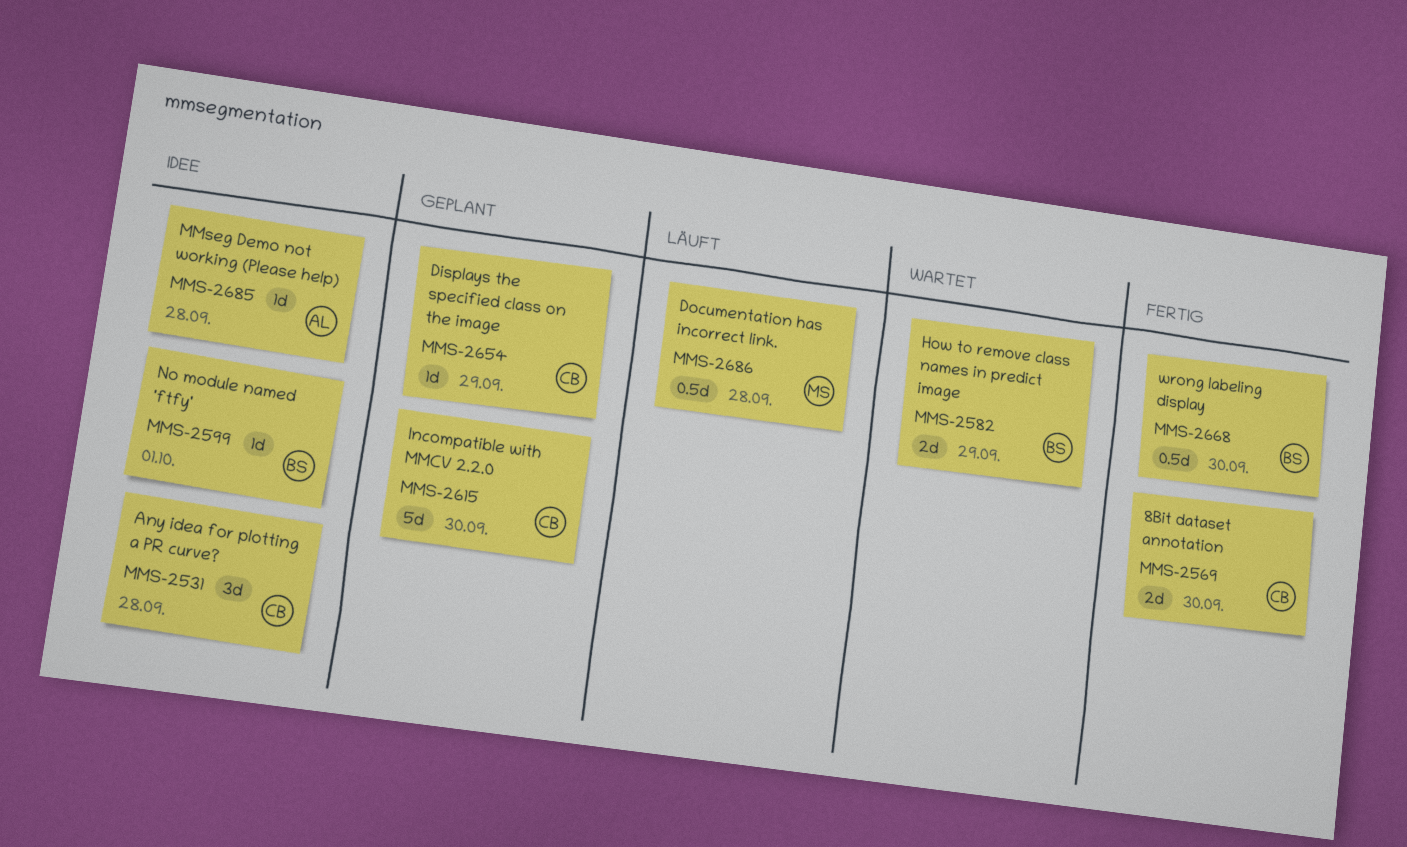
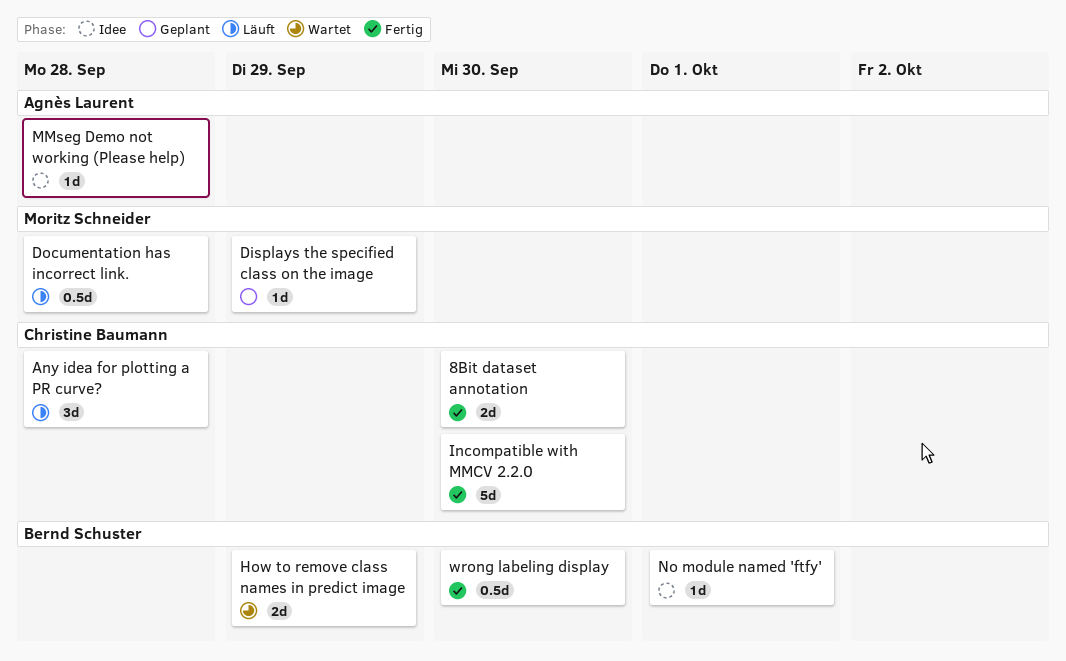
Any idea for plotting a PR curve?, status: Idee -> Läuft
Displays the specified class on the image, owner: Christine Baumann -> Moritz Schneider
Incompatible with MMCV 2.2.0, status: Geplant -> Fertig

